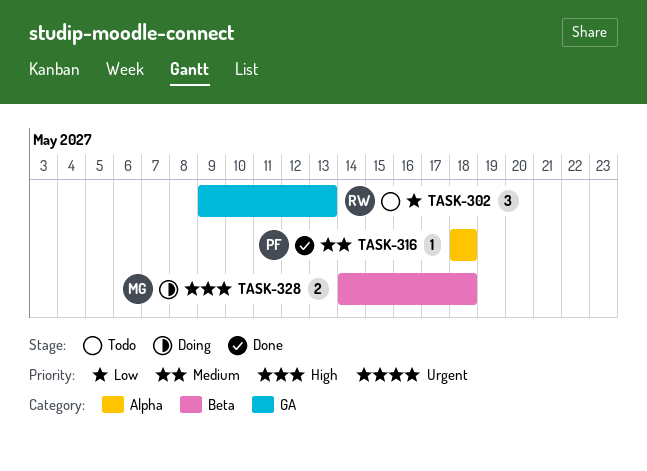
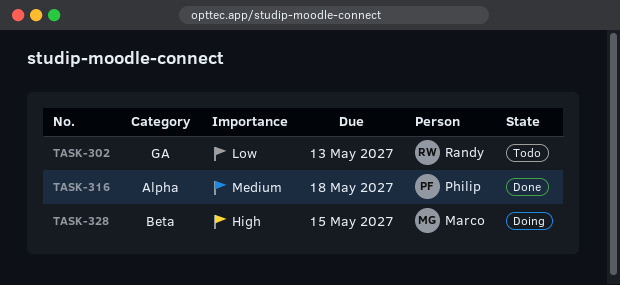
TASK-328, due: May 18 -> May 15

